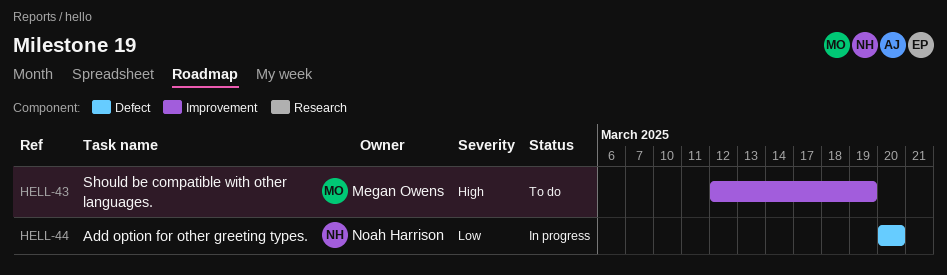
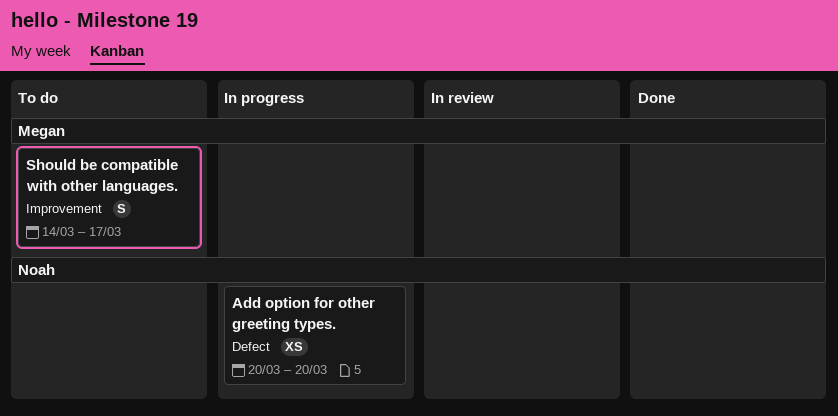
Should be compatible with other languages., start: Mar 12 -> Mar 14
Should be compatible with other languages., due: Mar 19 -> Mar 17

